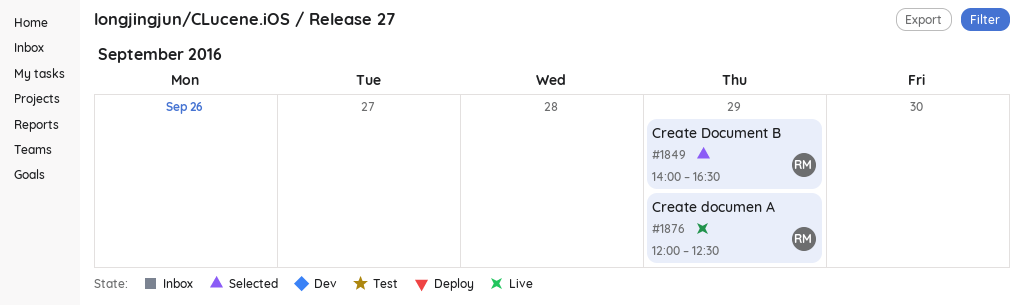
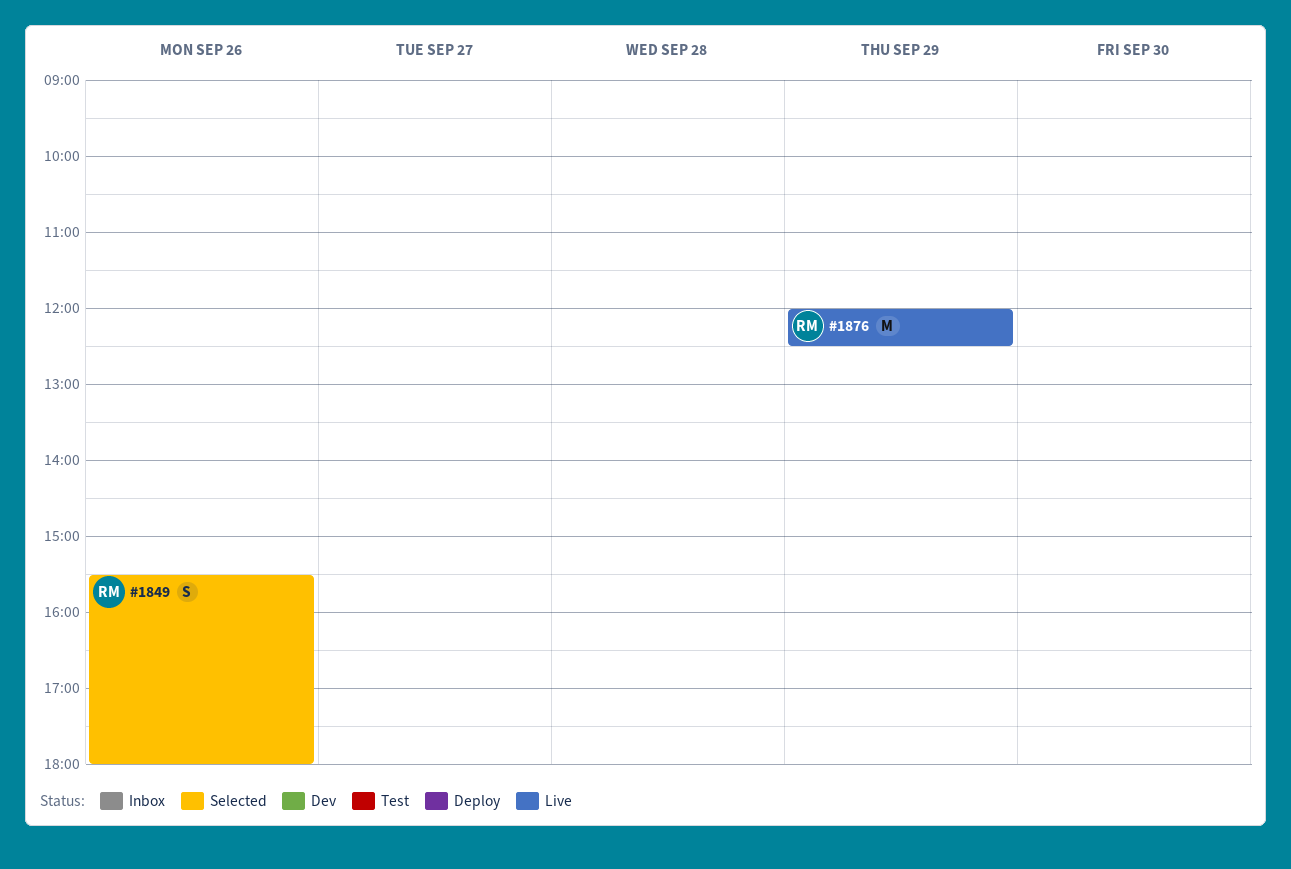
#1849, day: Sep 29 -> Sep 26
#1849, begins: 14:00 -> 15:30
#1849, ends: 16:30 -> 18:00

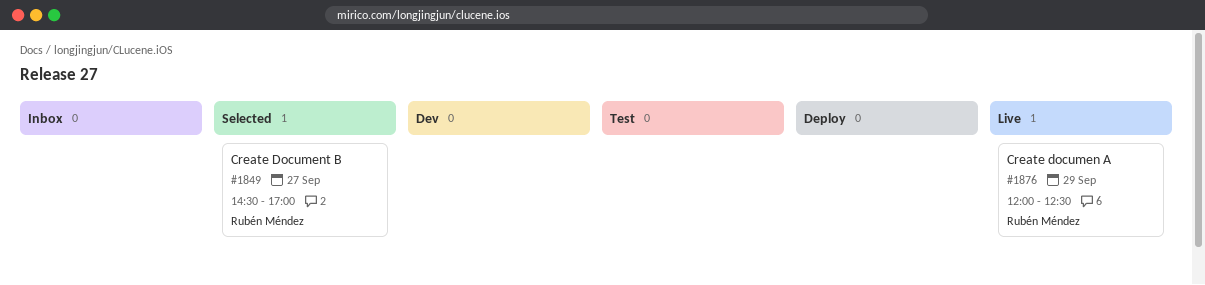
#1849, day: Sep 26 -> Sep 27
#1849, begins: 15:30 -> 14:30
#1849, ends: 18:00 -> 17:00

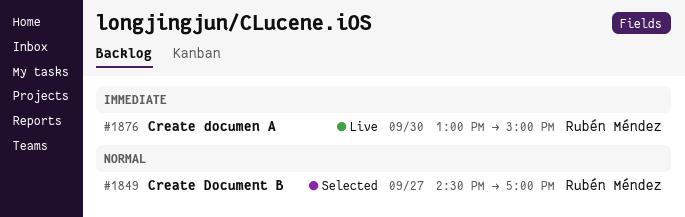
#1876, day: Sep 29 -> Sep 30
#1876, begins: 12:00 -> 13:00
#1876, ends: 12:30 -> 15:00

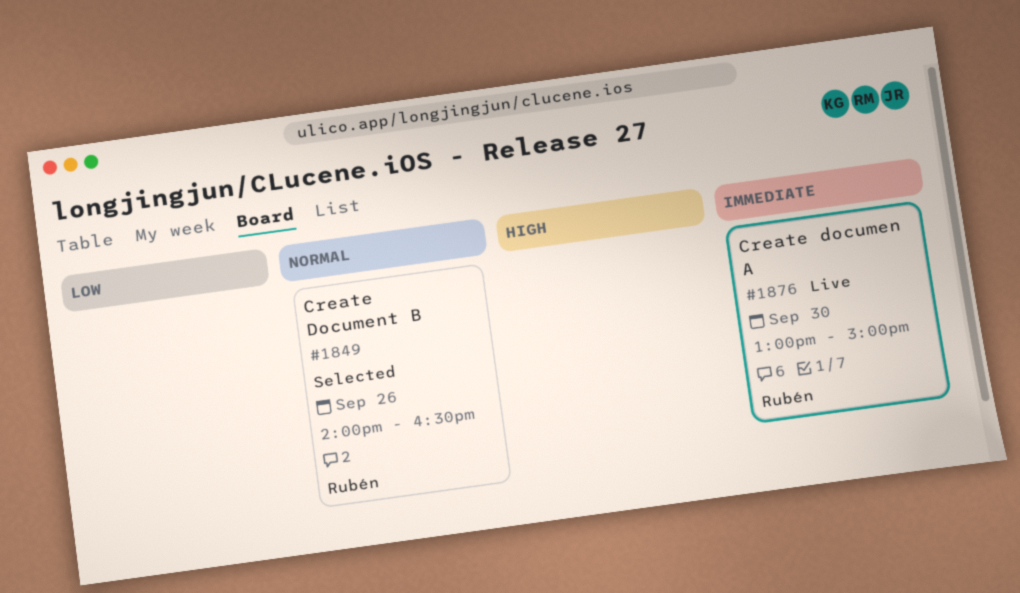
#1849, day: Sep 27 -> Sep 26
#1849, begins: 14:30 -> 14:00
#1849, ends: 17:00 -> 16:30

